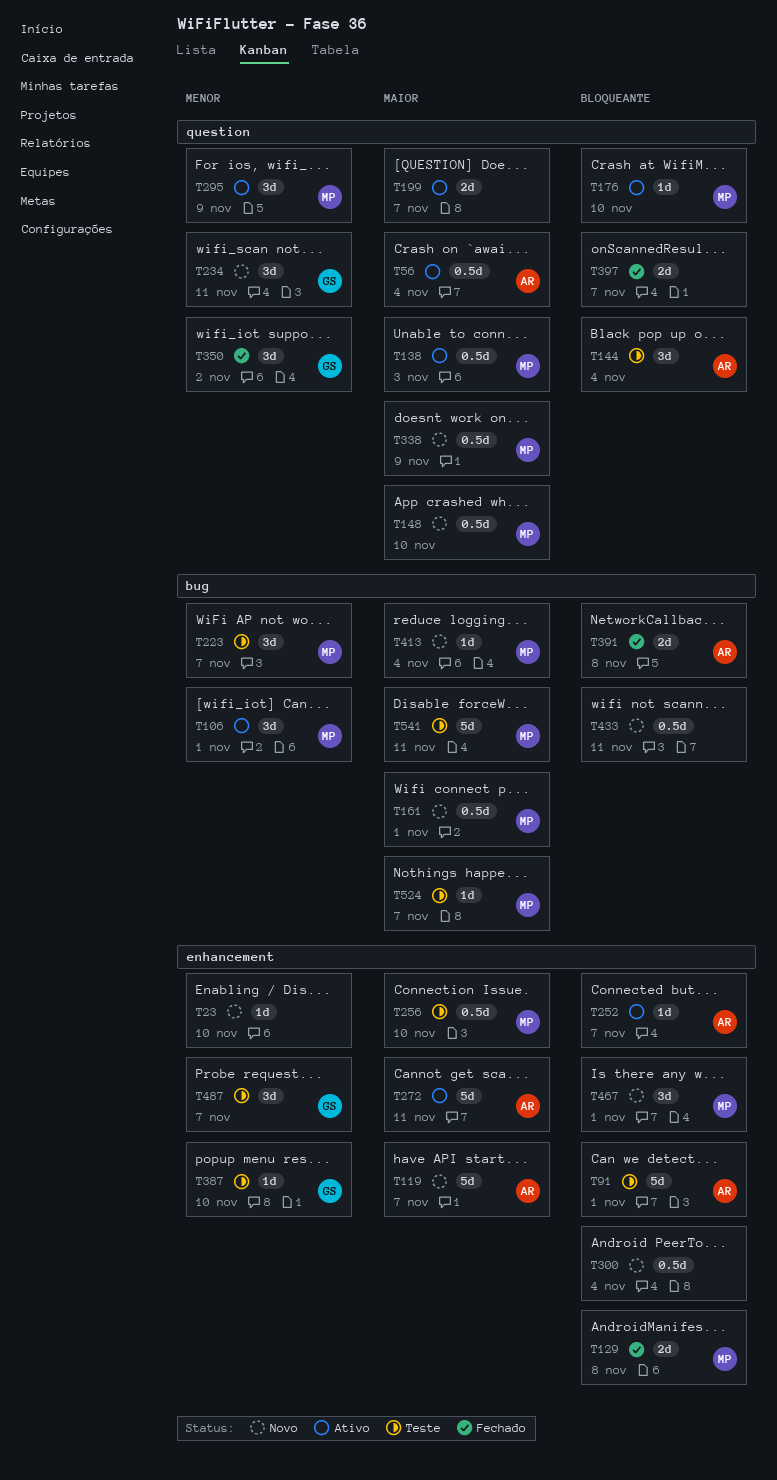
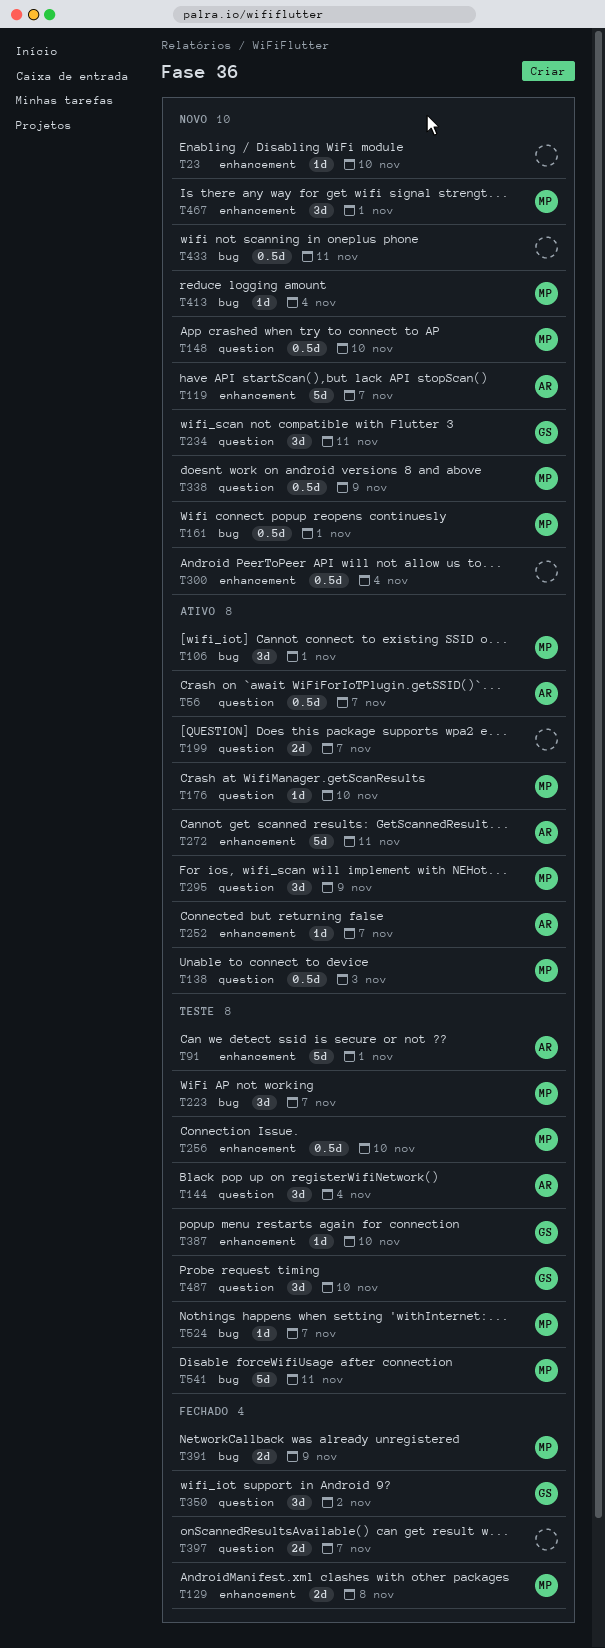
T56, due: Nov 4 -> Nov 7
T391, owner: AR -> MP
T391, due: Nov 8 -> Nov 9
T487, label: enhancement -> question
T487, due: Nov 7 -> Nov 10

